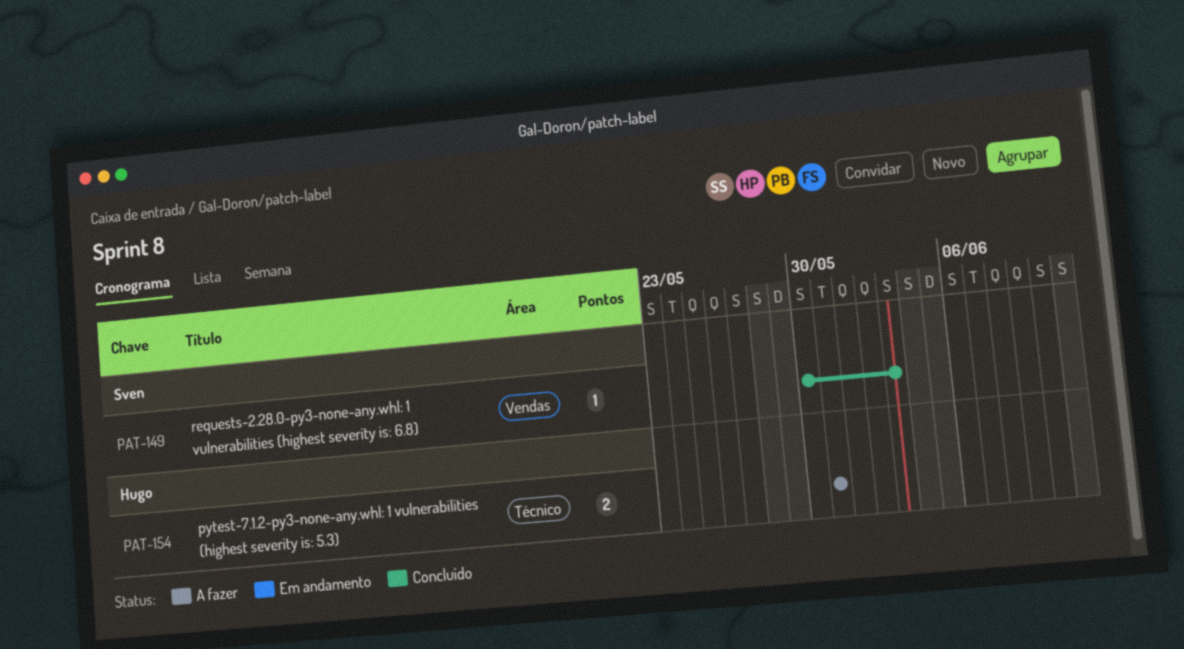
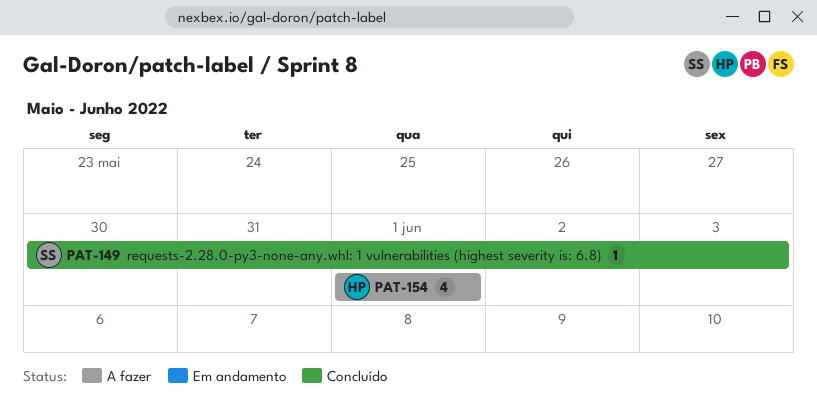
PAT-154, estimate: 2 -> 4
PAT-154, start: May 31 -> Jun 1
PAT-154, due: May 31 -> Jun 1

